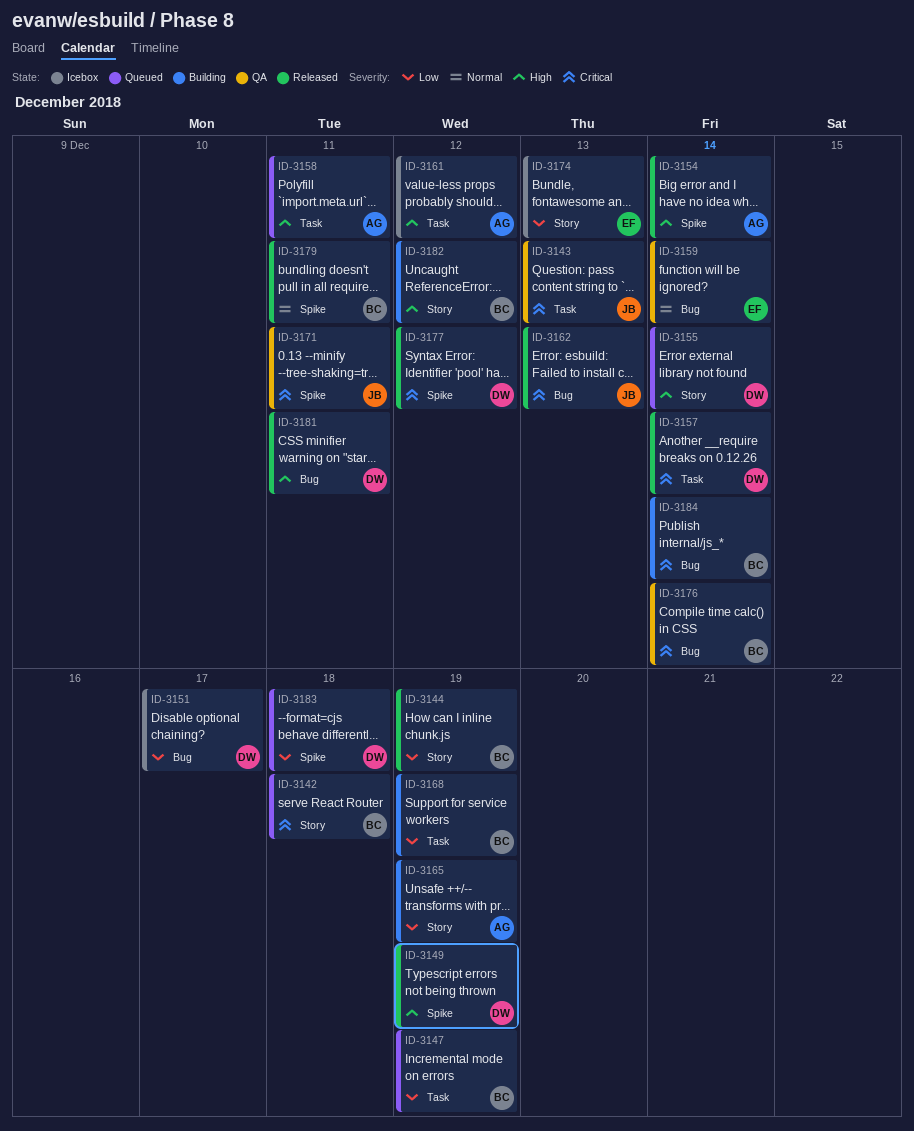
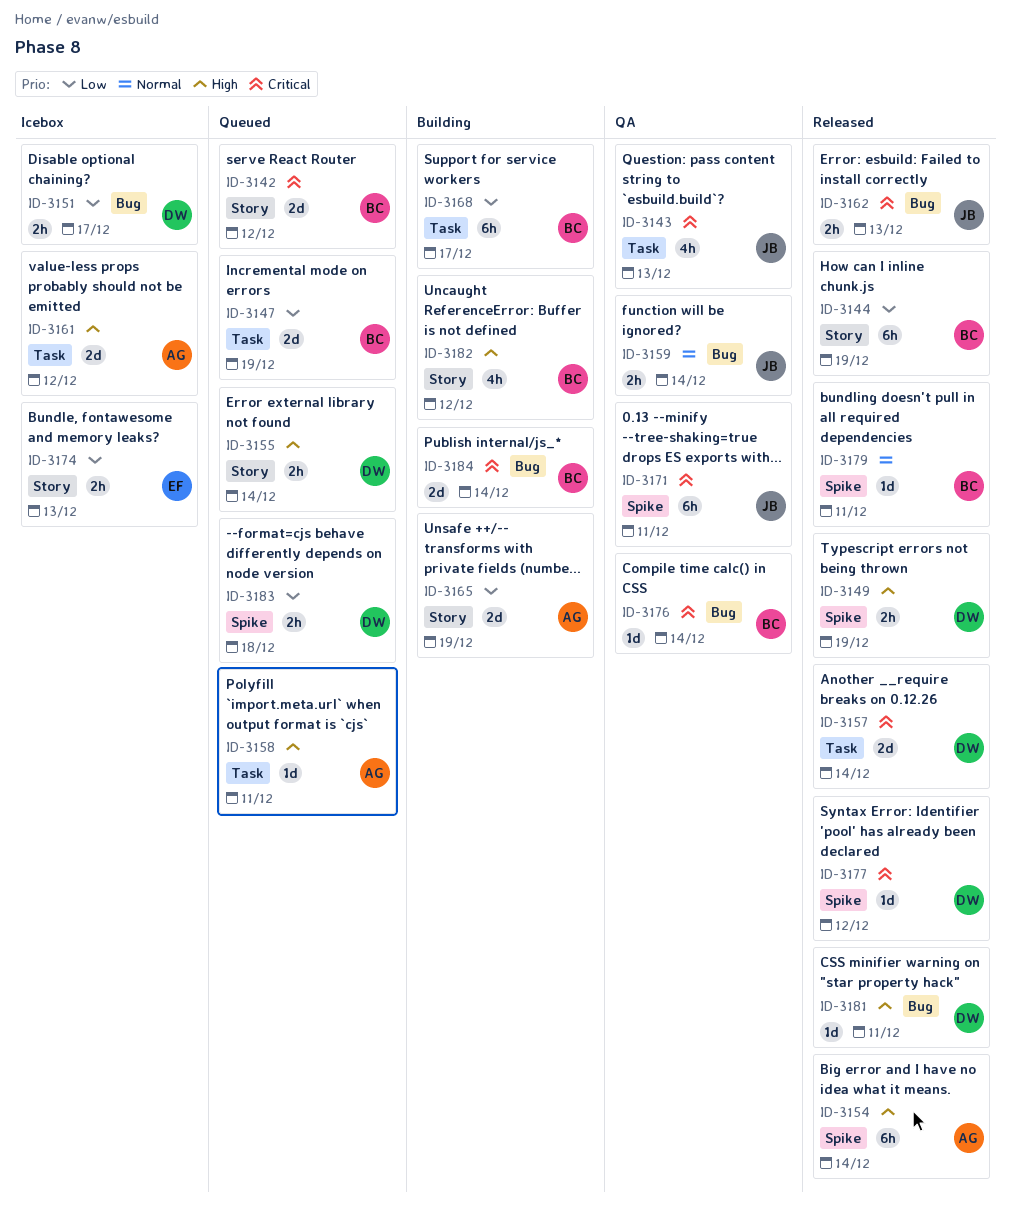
ID-3142, due: Dec 18 -> Dec 12
ID-3159, owner: EF -> JB
ID-3168, due: Dec 19 -> Dec 17

